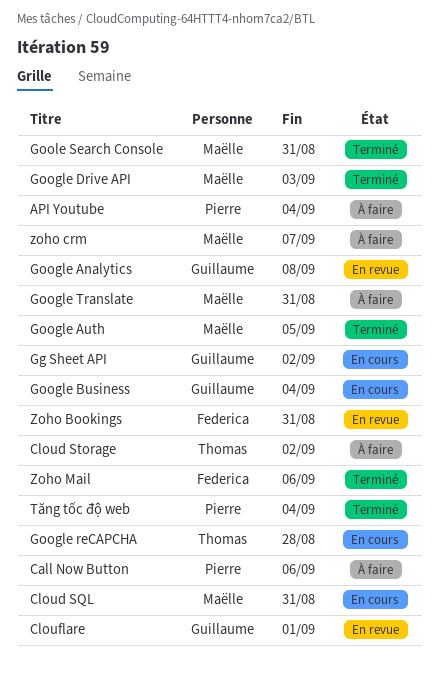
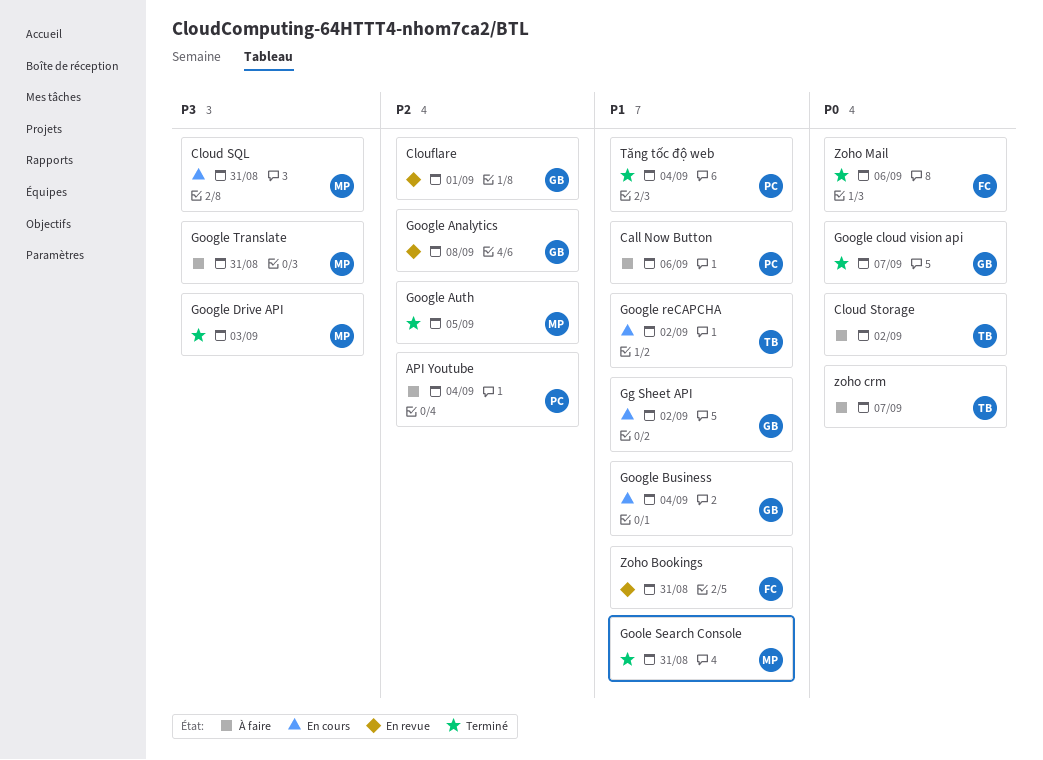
Google cloud vision api: none -> present
Google reCAPCHA, due: Aug 28 -> Sep 2
zoho crm, owner: Maëlle -> Thomas

